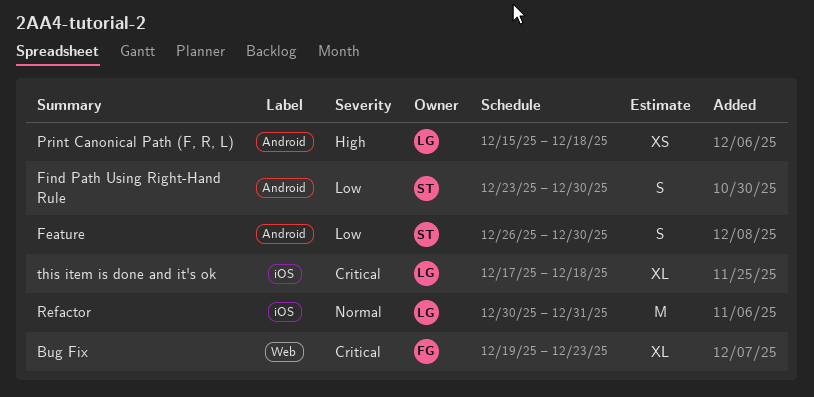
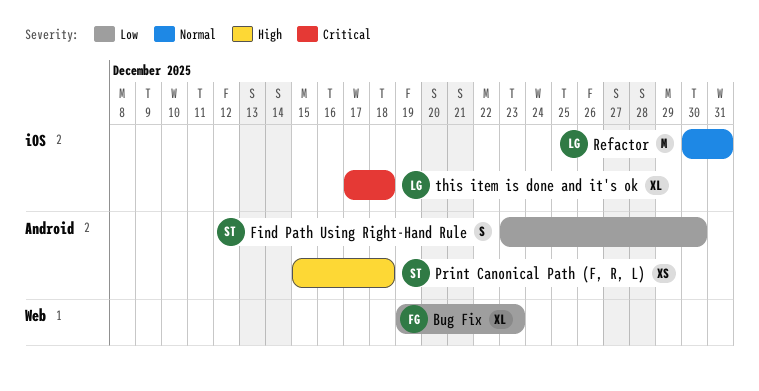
Bug Fix, priority: Critical -> Low
Feature: present -> none
Print Canonical Path (F, R, L), owner: LG -> ST

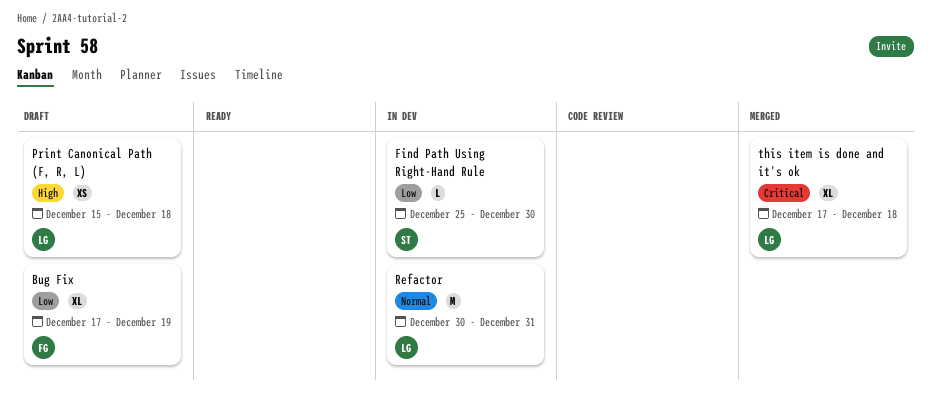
Bug Fix, start: Dec 19 -> Dec 17
Bug Fix, due: Dec 23 -> Dec 19
Find Path Using Right-Hand Rule, estimate: S -> L
Find Path Using Right-Hand Rule, start: Dec 23 -> Dec 25
Print Canonical Path (F, R, L), owner: ST -> LG

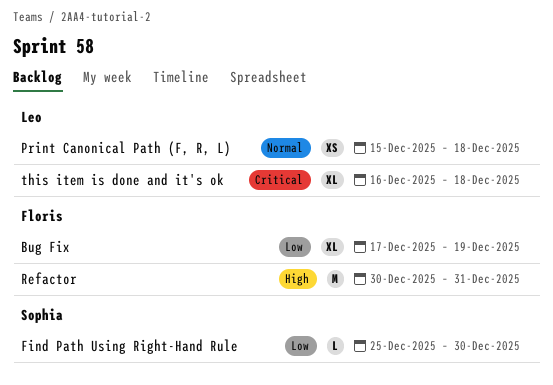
Print Canonical Path (F, R, L), priority: High -> Normal
Refactor, owner: Leo -> Floris
Refactor, priority: Normal -> High
this item is done and it's ok, start: Dec 17 -> Dec 16

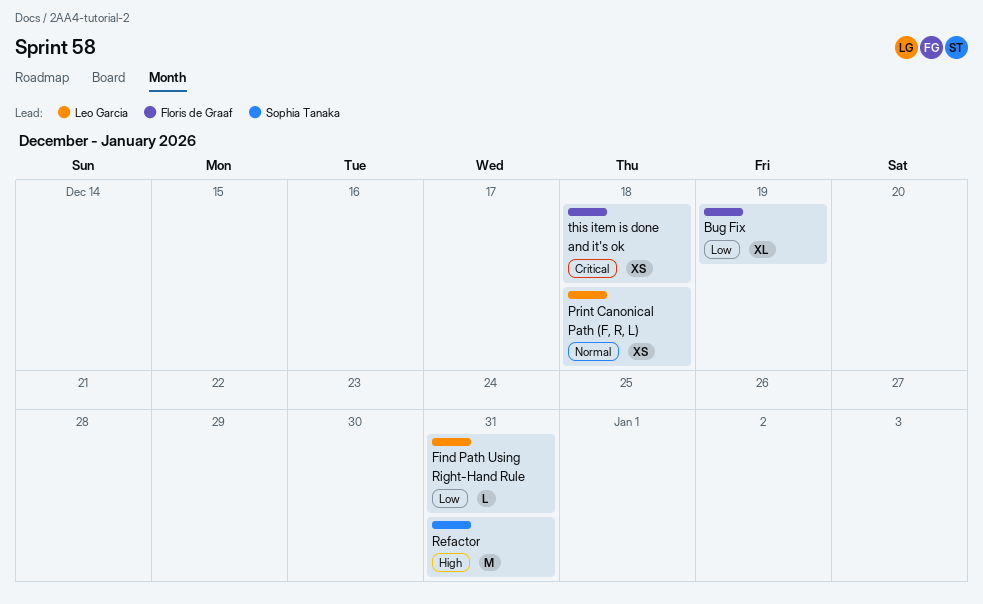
Find Path Using Right-Hand Rule, owner: Sophia Tanaka -> Leo Garcia
Find Path Using Right-Hand Rule, due: Dec 30 -> Dec 31
Refactor, owner: Floris de Graaf -> Sophia Tanaka
this item is done and it's ok, owner: Leo Garcia -> Floris de Graaf
this item is done and it's ok, estimate: XL -> XS

